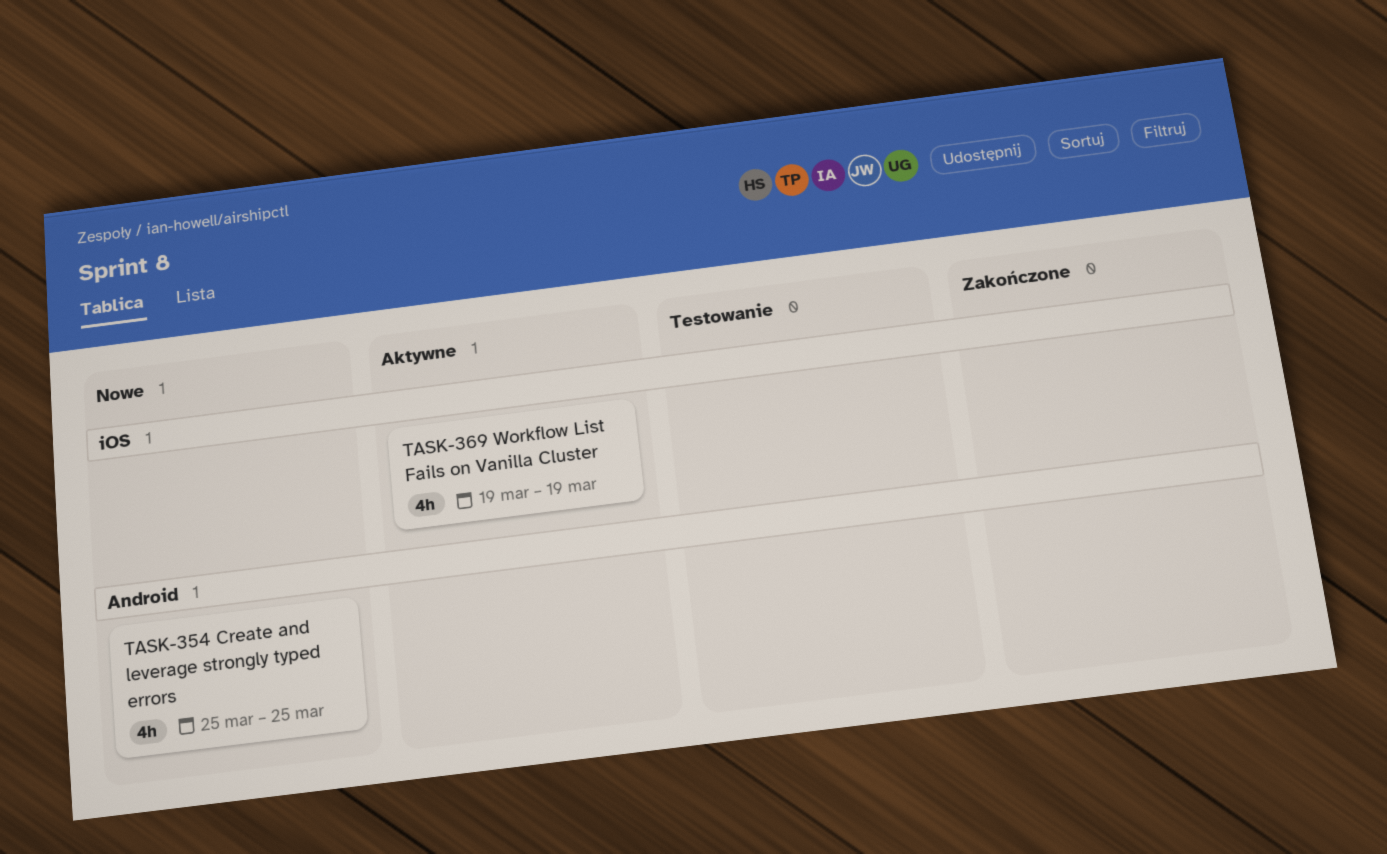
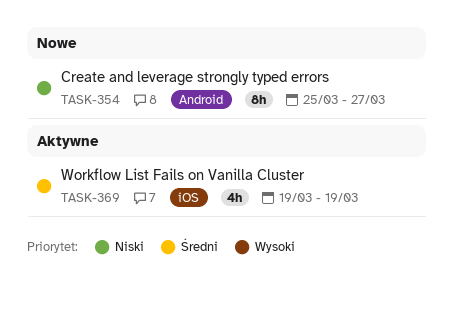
TASK-354, estimate: 4h -> 8h
TASK-354, due: Mar 25 -> Mar 27

